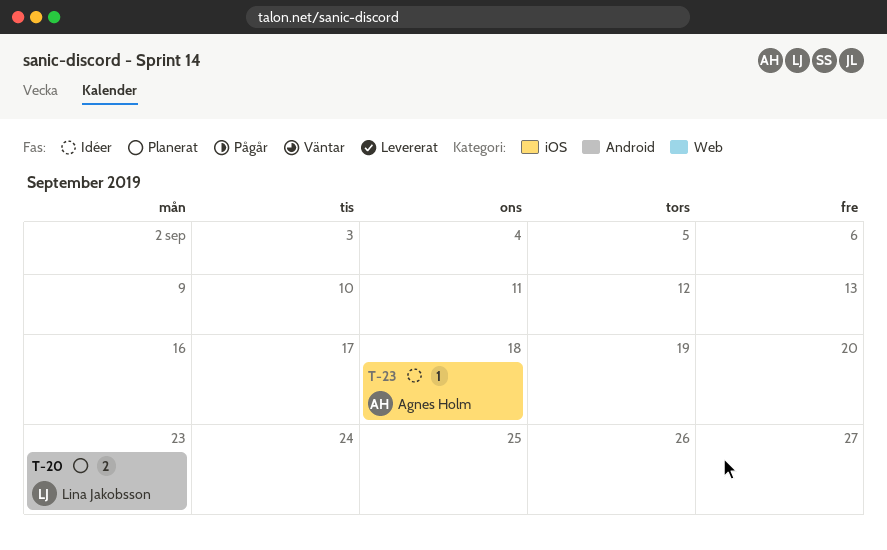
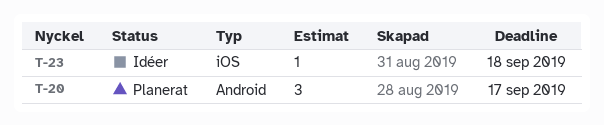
T-20, estimate: 2 -> 3
T-20, due: Sep 23 -> Sep 17

